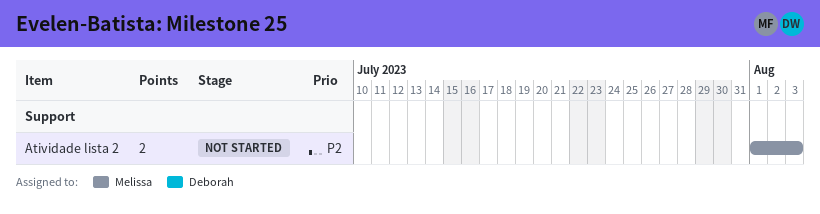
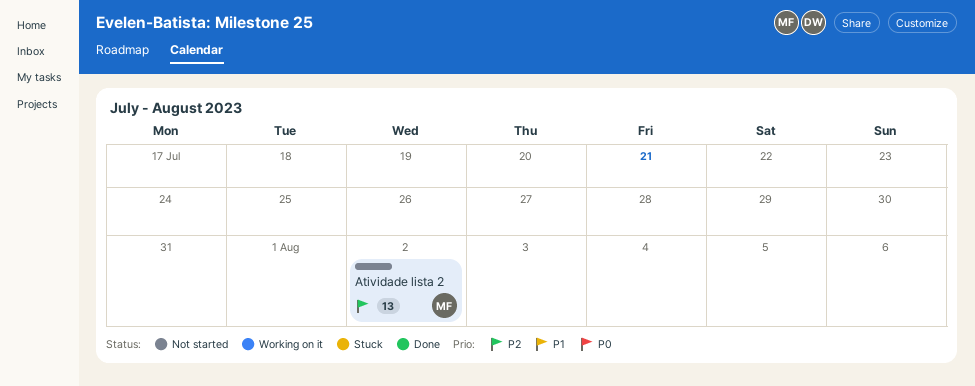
Atividade lista 2, estimate: 2 -> 13
Atividade lista 2, due: Aug 3 -> Aug 2

